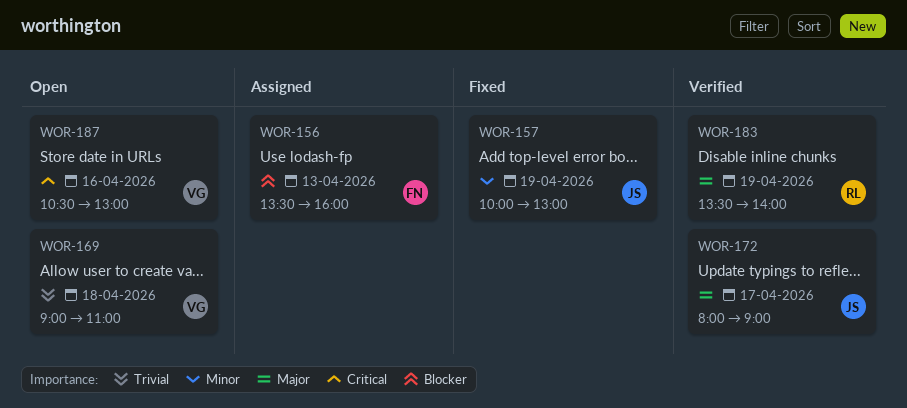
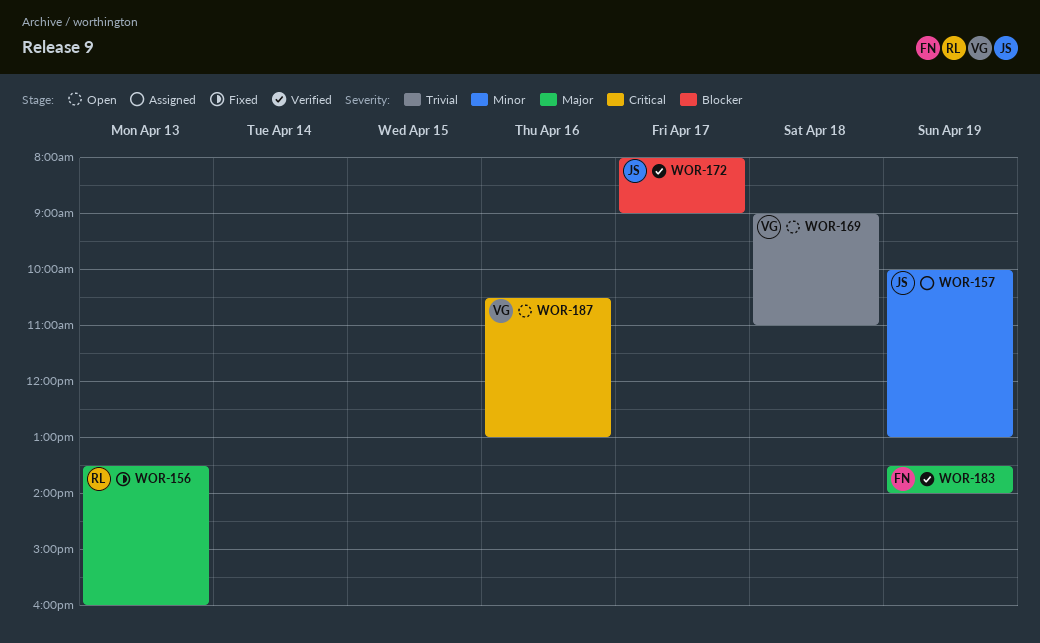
WOR-156, status: Assigned -> Fixed
WOR-156, owner: FN -> RL
WOR-156, priority: Blocker -> Major
WOR-157, status: Fixed -> Assigned
WOR-172, priority: Major -> Blocker
WOR-183, owner: RL -> FN

